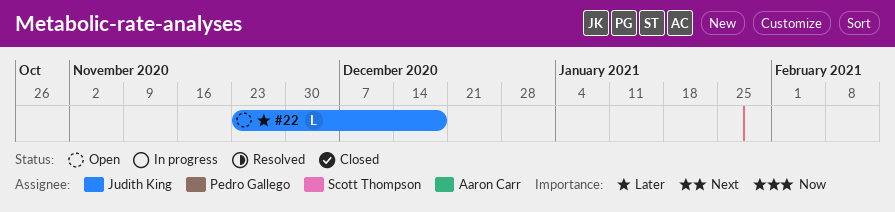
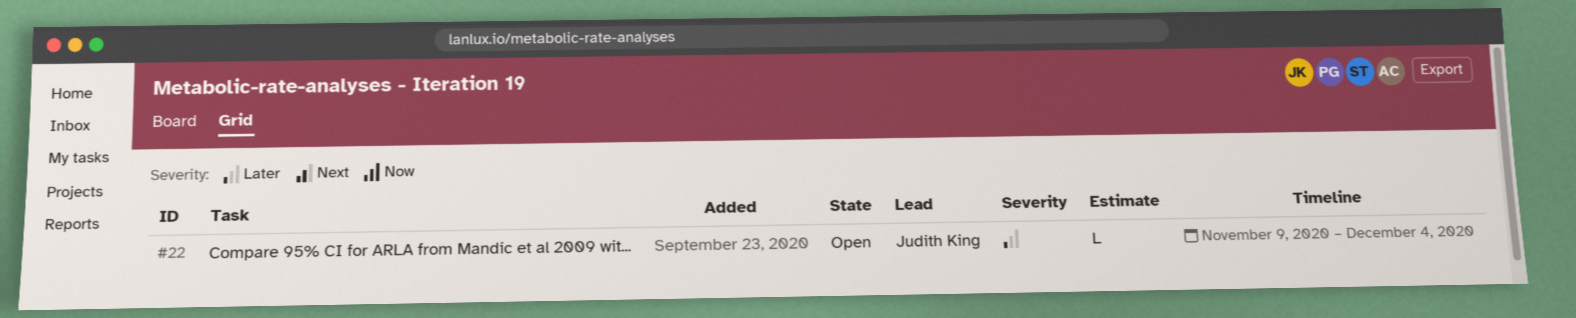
#22, start: Nov 23 -> Nov 9
#22, due: Dec 18 -> Dec 4

